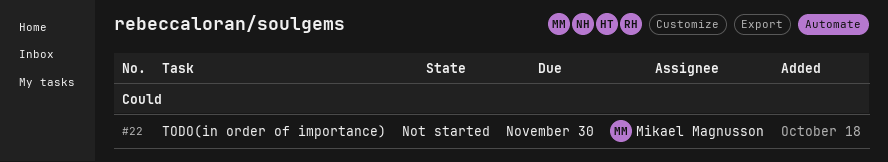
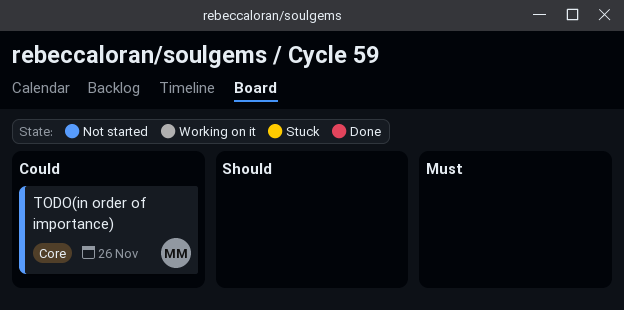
TODO(in order of importance), due: Nov 30 -> Nov 26

